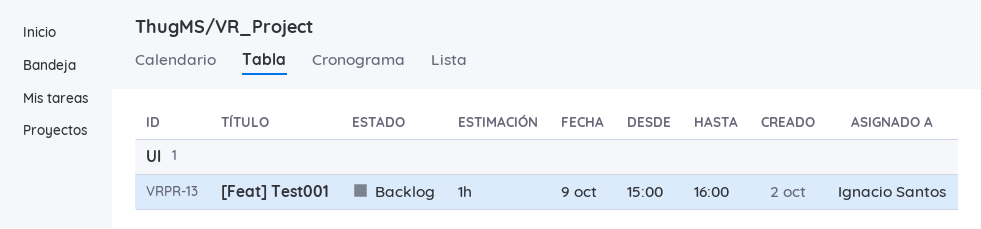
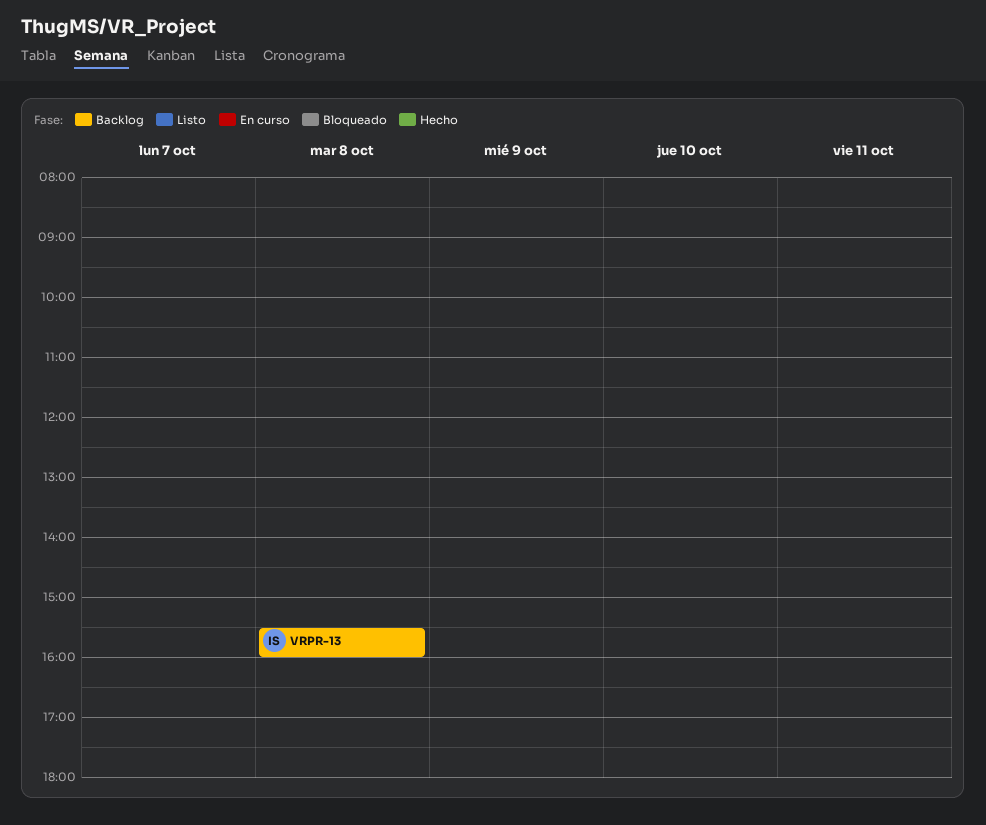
VRPR-13, day: Oct 9 -> Oct 8
VRPR-13, begins: 15:00 -> 15:30

